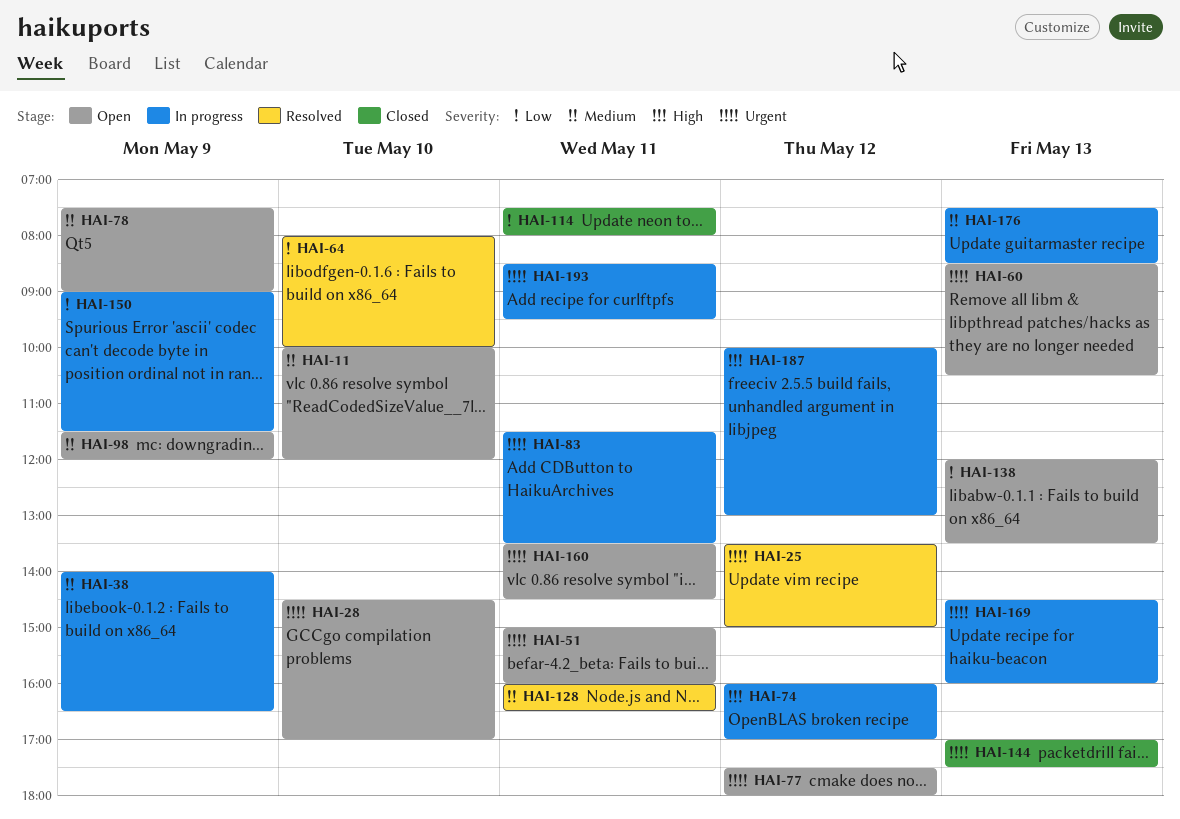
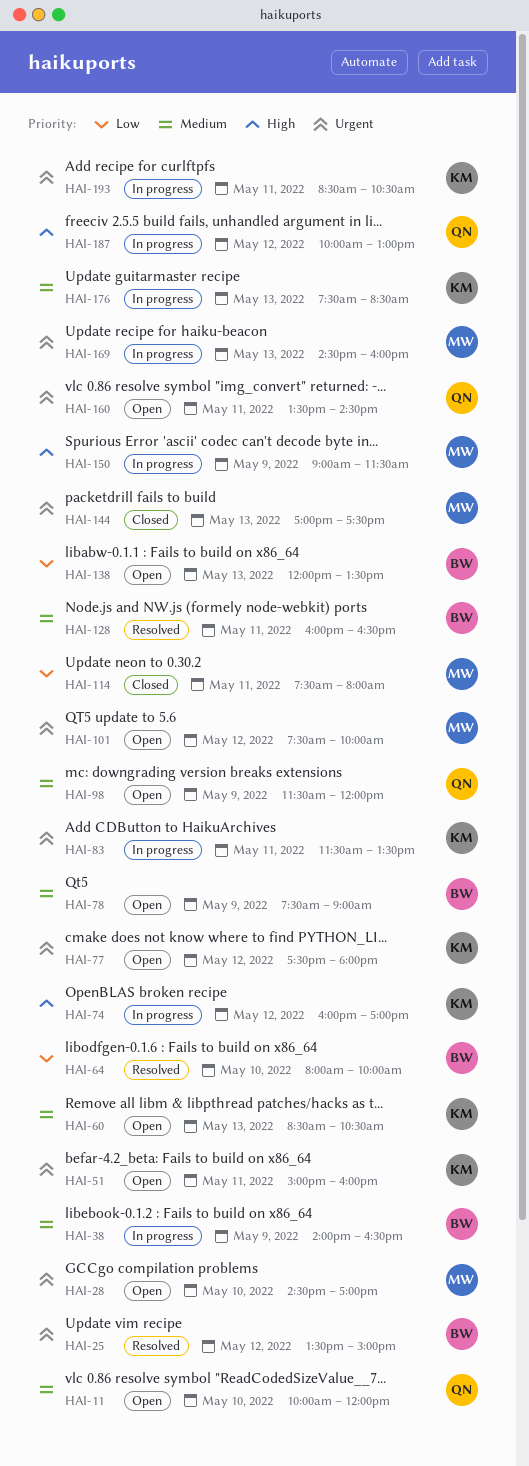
HAI-60, priority: Urgent -> Medium
HAI-101: none -> present
HAI-150, priority: Low -> High
HAI-193, ends: 09:30 -> 10:30

